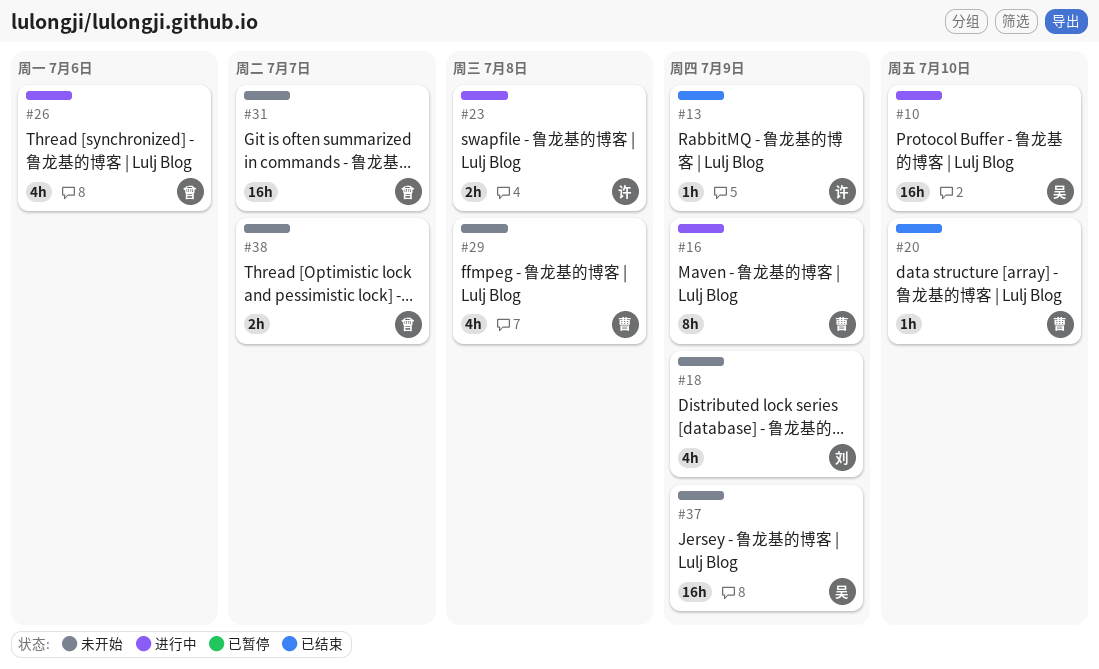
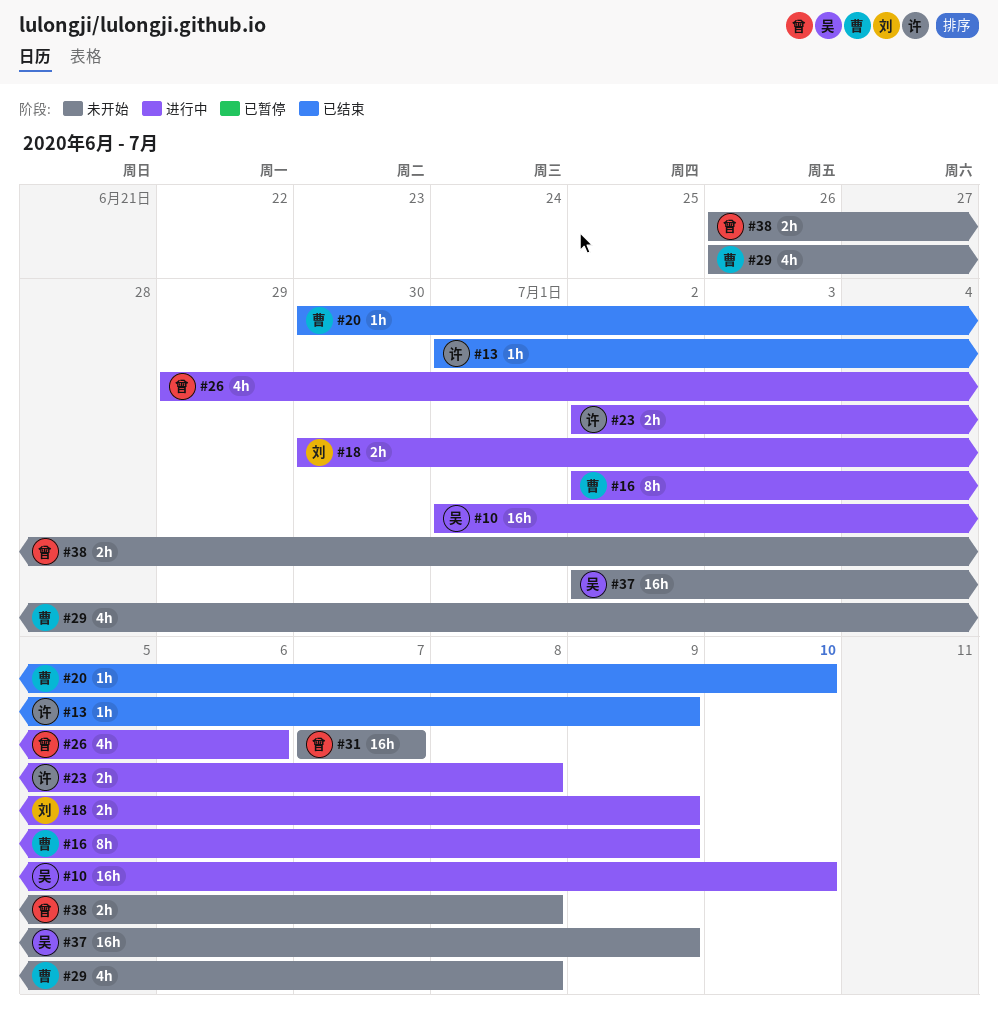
#18, status: 未开始 -> 进行中
#18, estimate: 4h -> 2h
#38, due: Jul 7 -> Jul 8

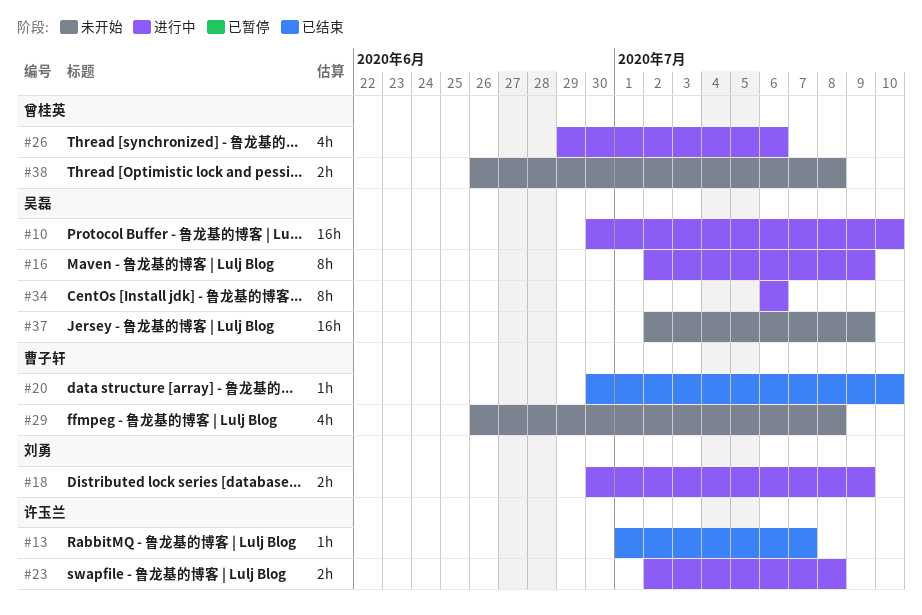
#10, start: Jul 1 -> Jun 30
#13, due: Jul 9 -> Jul 7
#16, owner: 曹子轩 -> 吴磊
#31: present -> none
#34: none -> present

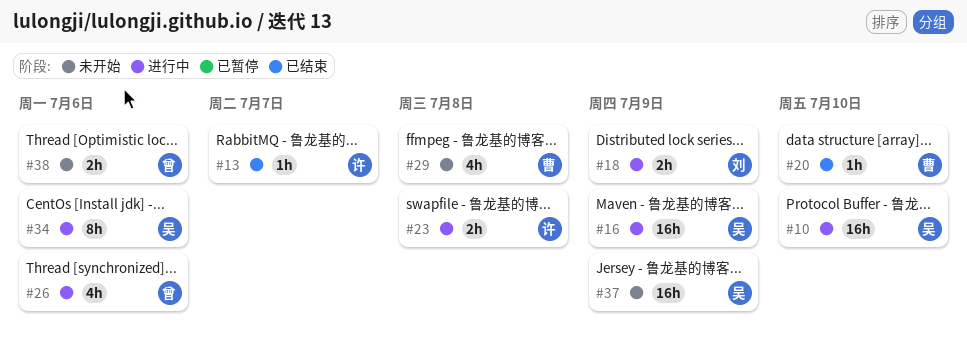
#16, estimate: 8h -> 16h
#38, due: Jul 8 -> Jul 6

